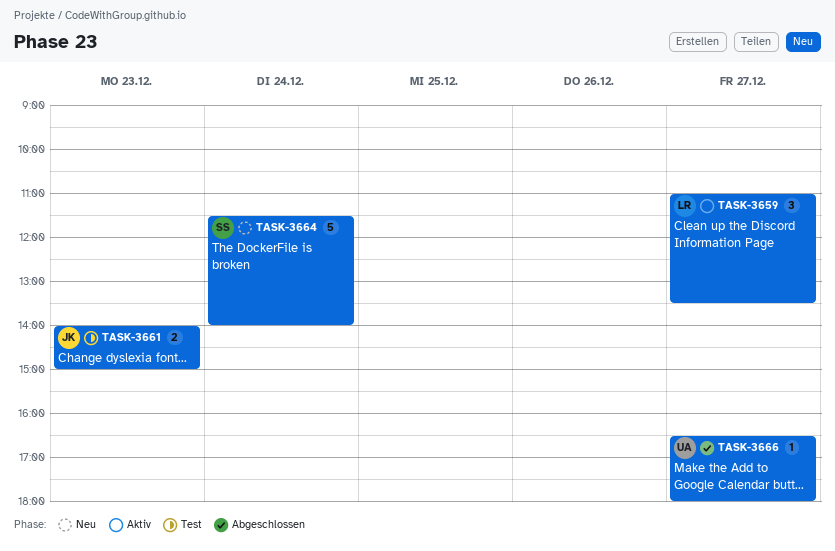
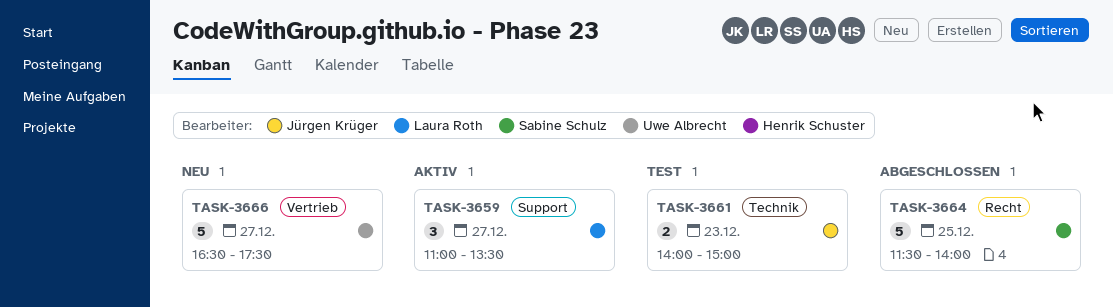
TASK-3664, status: Neu -> Abgeschlossen
TASK-3664, day: Dec 24 -> Dec 25
TASK-3666, status: Abgeschlossen -> Neu
TASK-3666, estimate: 1 -> 5
TASK-3666, ends: 18:00 -> 17:30

